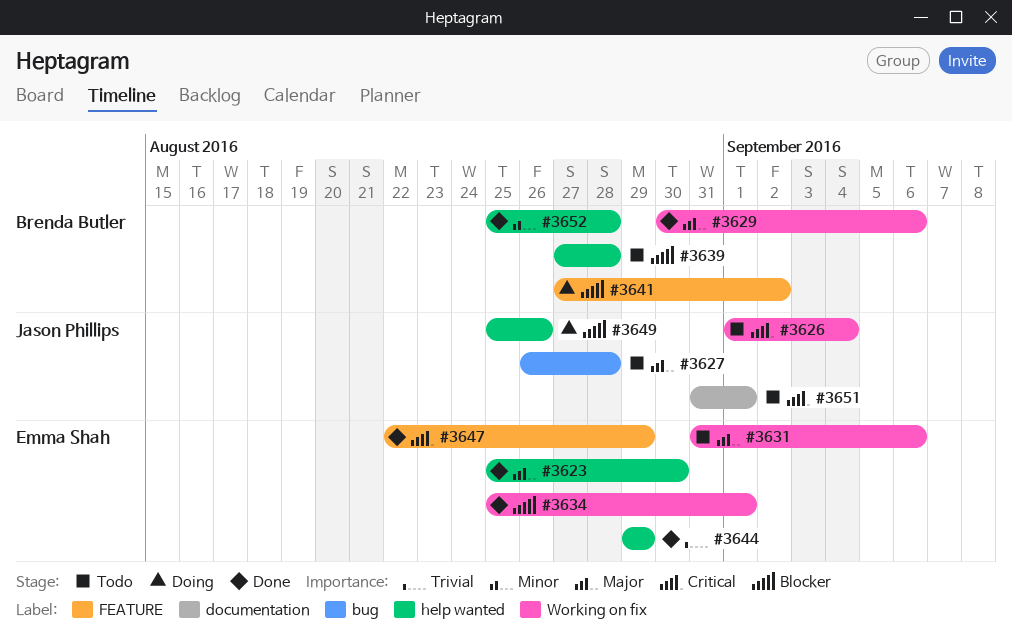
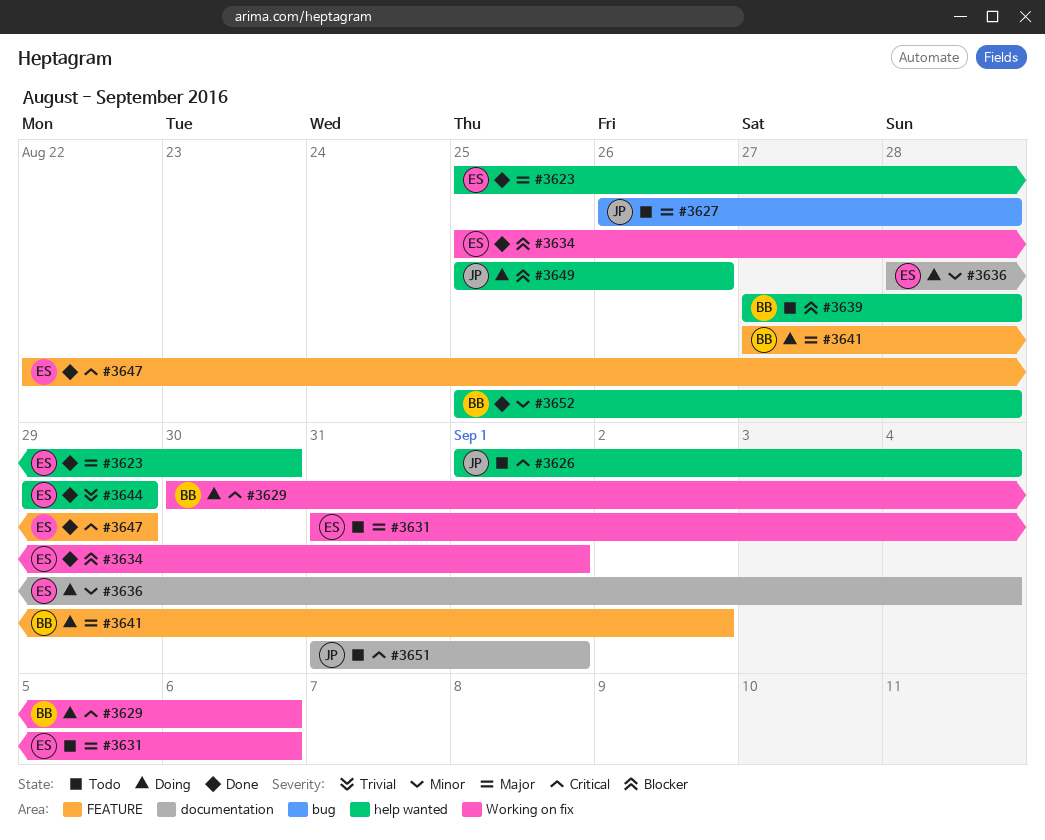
#3626, label: Working on fix -> help wanted
#3629, status: Done -> Doing
#3629, priority: Major -> Critical
#3636: none -> present
#3641, priority: Blocker -> Major

